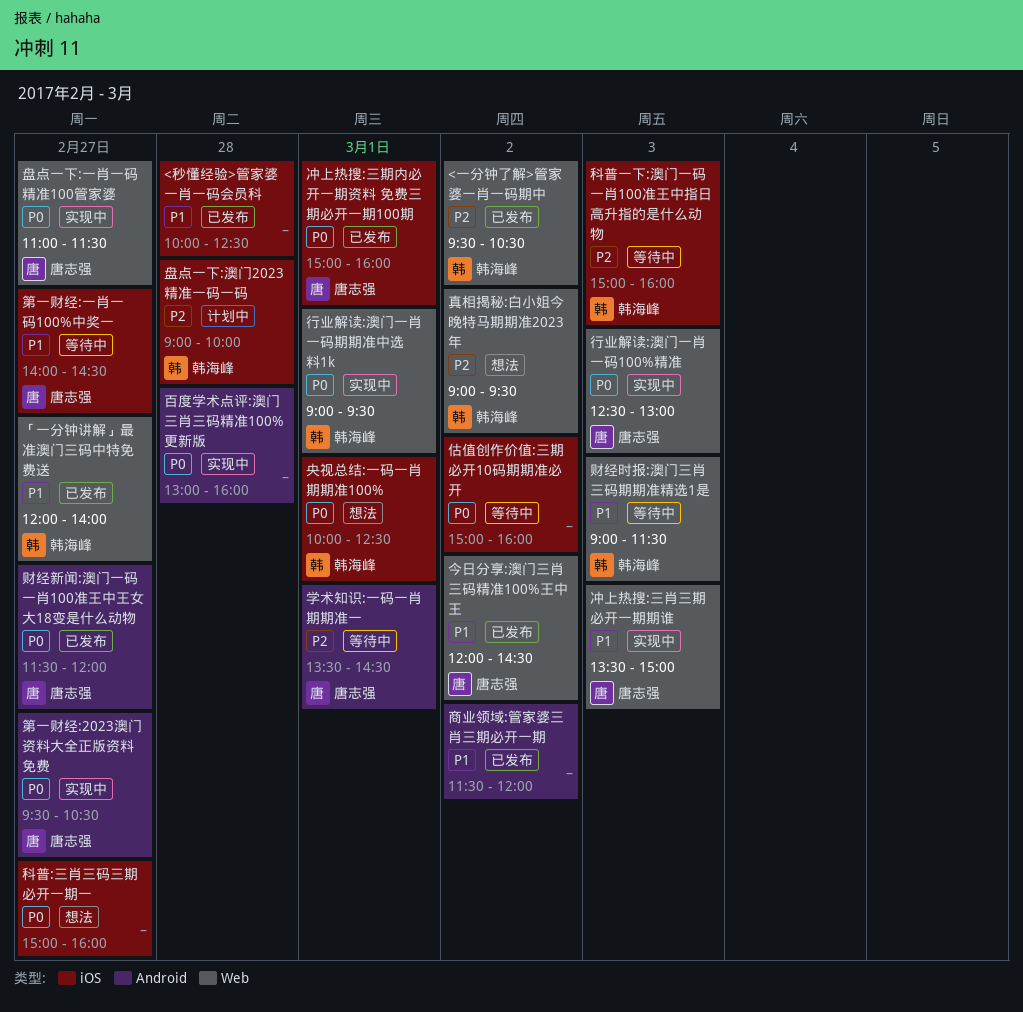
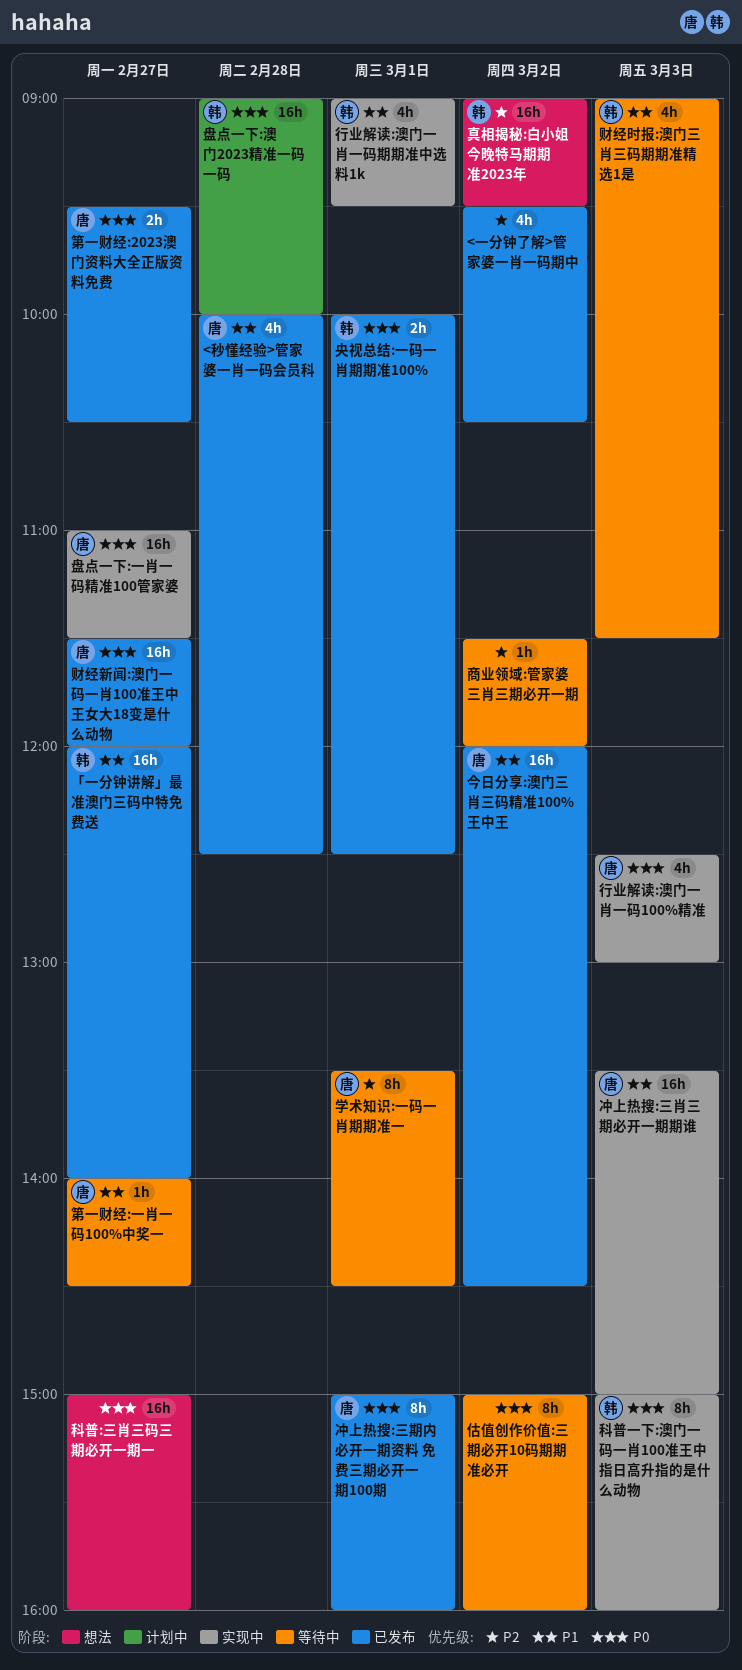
<一分钟了解>管家婆一肖一码期中, owner: 韩海峰 -> none
<秒懂经验>管家婆一肖一码会员科, owner: none -> 唐志强
商业领域:管家婆三肖三期必开一期, status: 已发布 -> 等待中
商业领域:管家婆三肖三期必开一期, priority: P1 -> P2
央视总结:一码一肖期期准100%, status: 想法 -> 已发布
百度学术点评:澳门三肖三码精准100%更新版: present -> none
盘点一下:澳门2023精准一码一码, priority: P2 -> P0
科普一下:澳门一码一肖100准王中指日高升指的是什么动物, status: 等待中 -> 实现中
科普一下:澳门一码一肖100准王中指日高升指的是什么动物, priority: P2 -> P0
第一财经:2023澳门资料大全正版资料免费, status: 实现中 -> 已发布
行业解读:澳门一肖一码期期准中选料1k, priority: P0 -> P1

